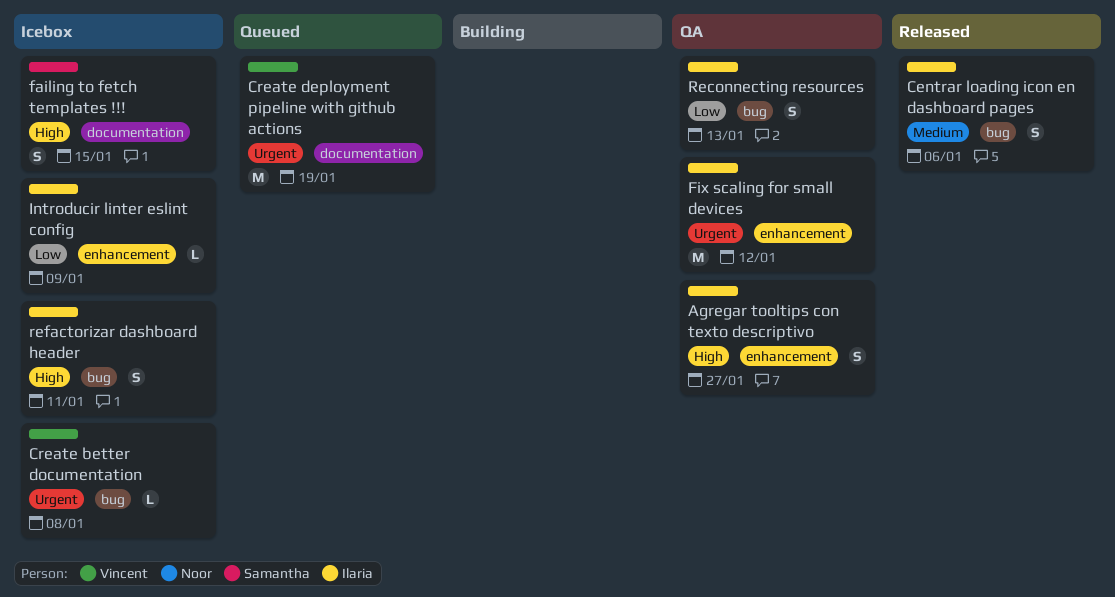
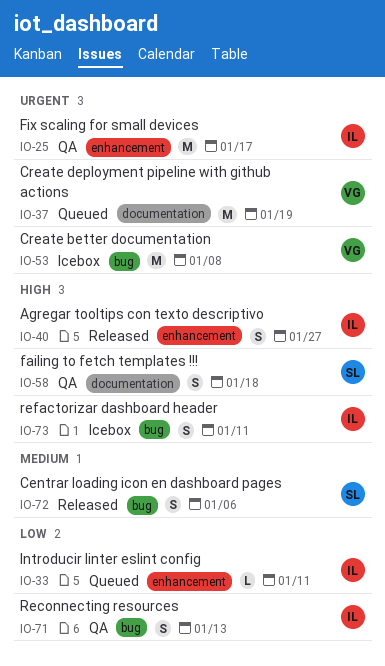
Agregar tooltips con texto descriptivo, status: QA -> Released
Centrar loading icon en dashboard pages, owner: Ilaria -> Samantha
Create better documentation, estimate: L -> M
failing to fetch templates !!!, status: Icebox -> QA
failing to fetch templates !!!, due: Jan 15 -> Jan 18
Fix scaling for small devices, due: Jan 12 -> Jan 17
Introducir linter eslint config, status: Icebox -> Queued
Introducir linter eslint config, due: Jan 9 -> Jan 11

